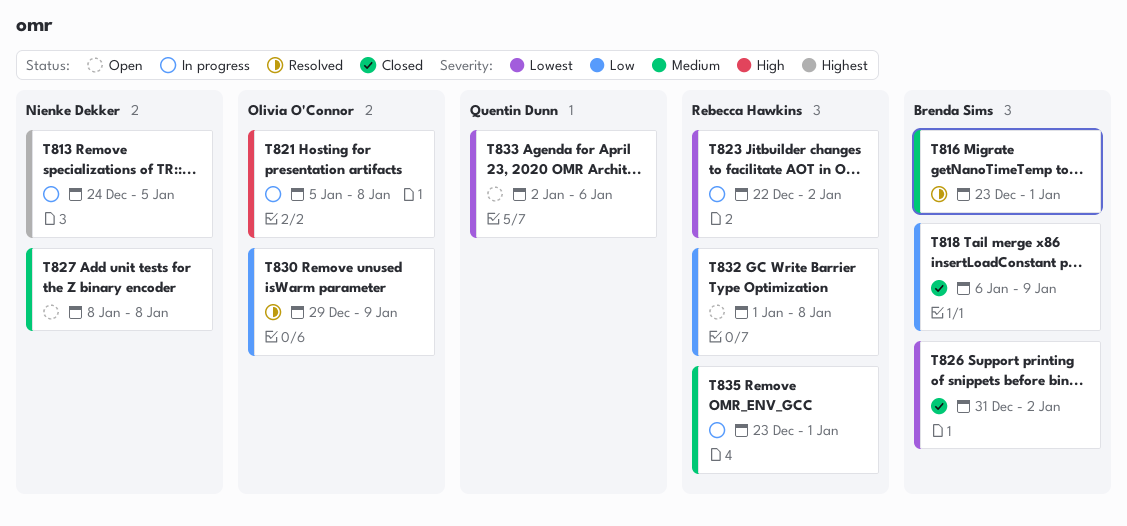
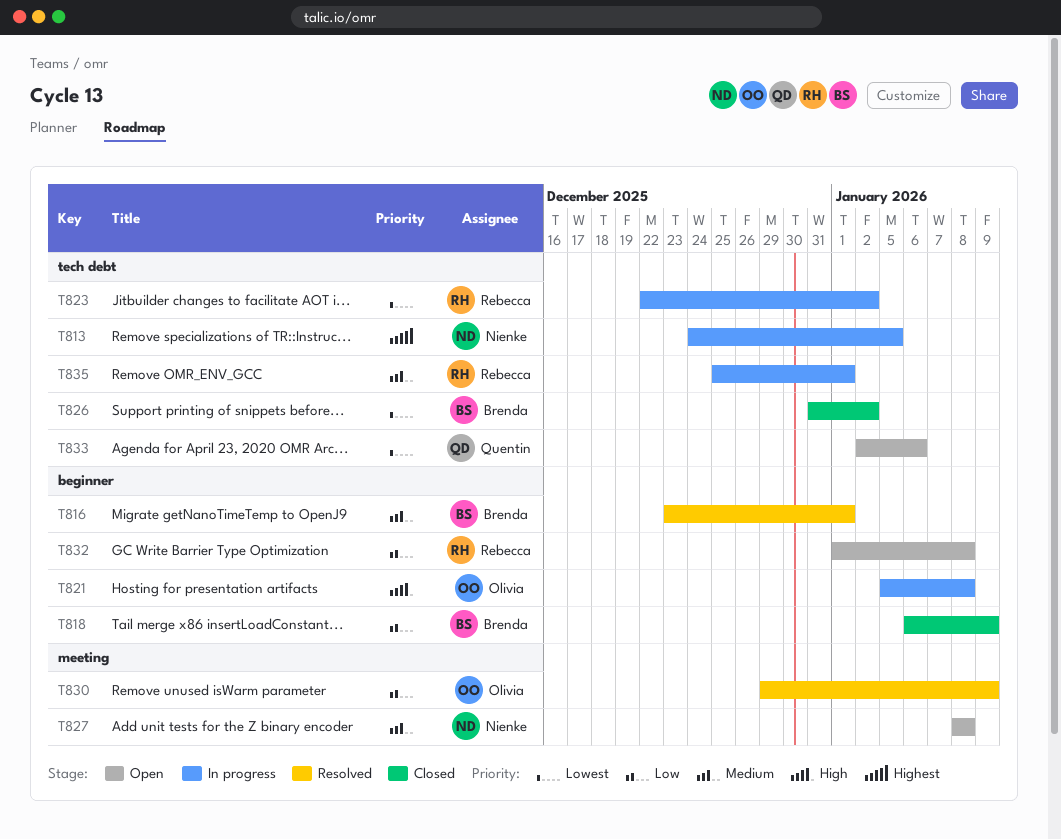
T835, start: Dec 23 -> Dec 25

